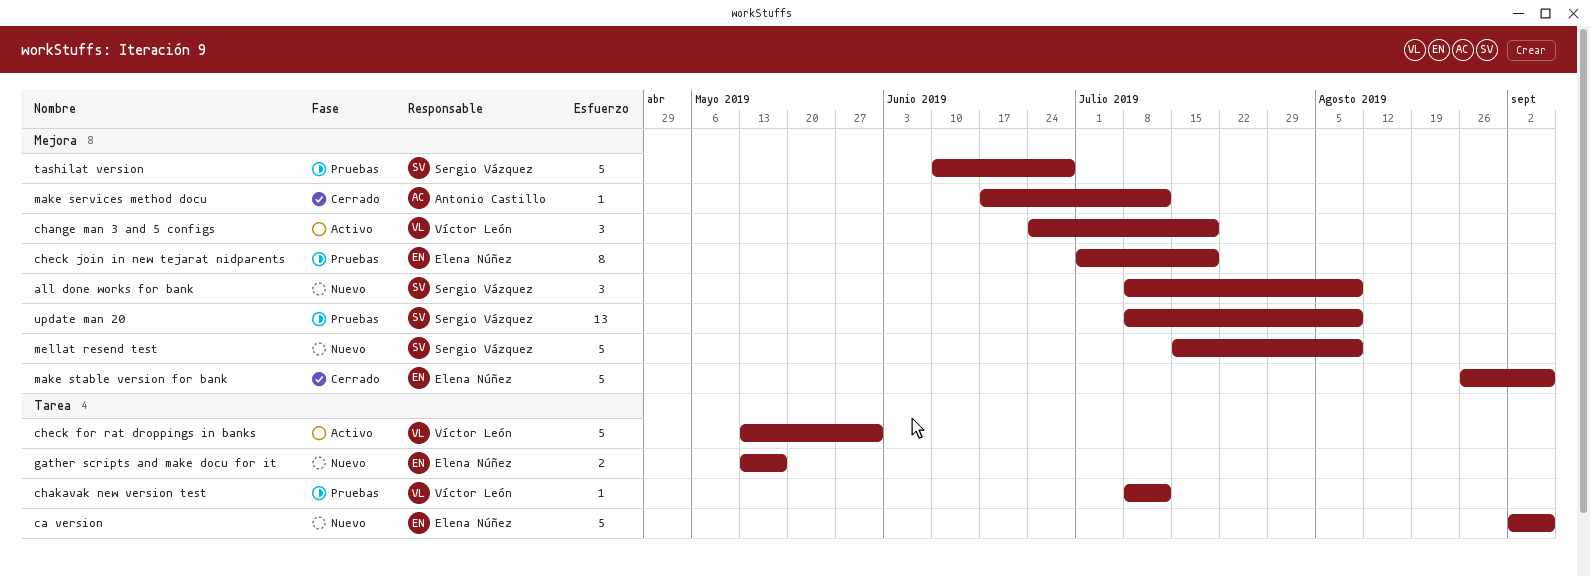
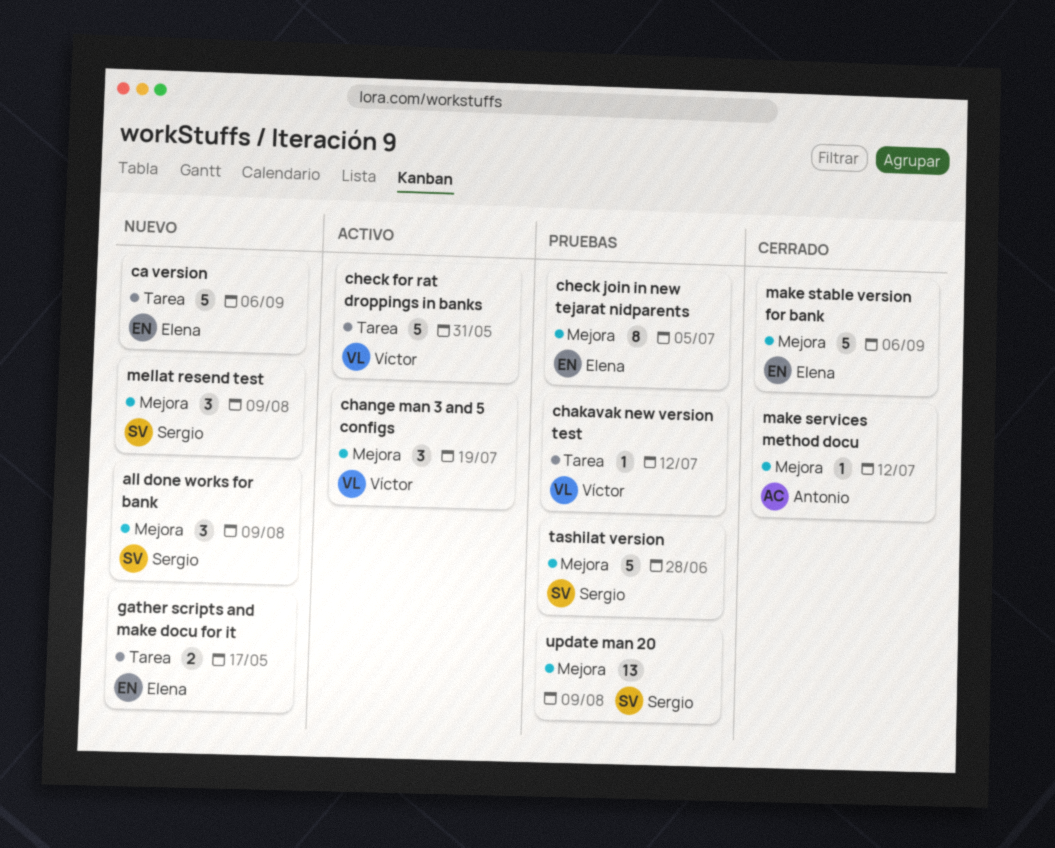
check join in new tejarat nidparents, due: Jul 19 -> Jul 5
mellat resend test, estimate: 5 -> 3

